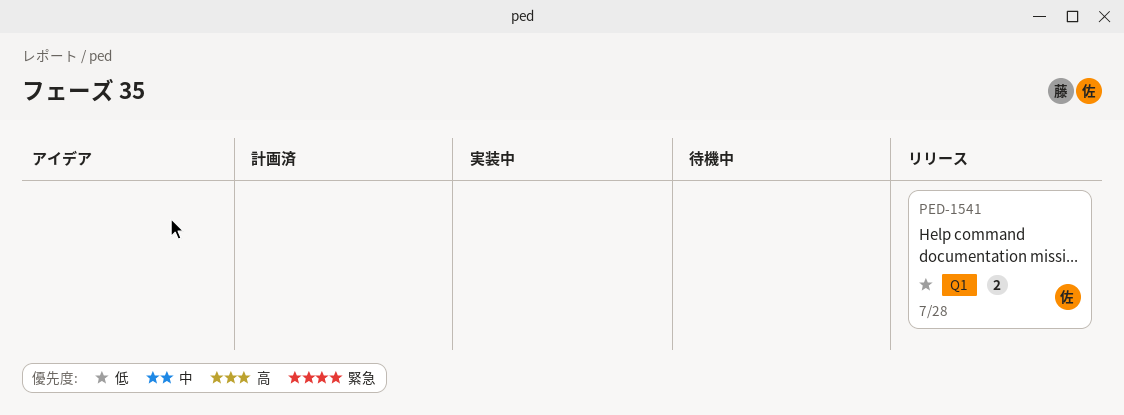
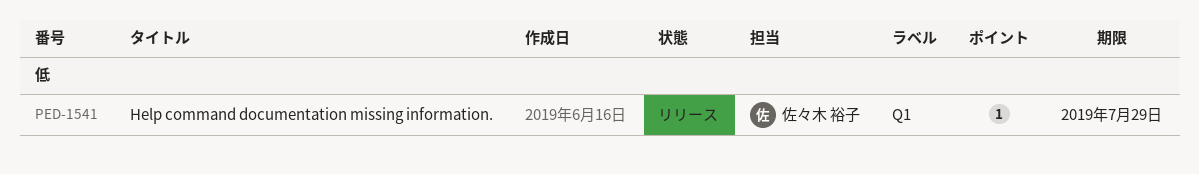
PED-1541, estimate: 2 -> 1
PED-1541, due: Jul 28 -> Jul 29

